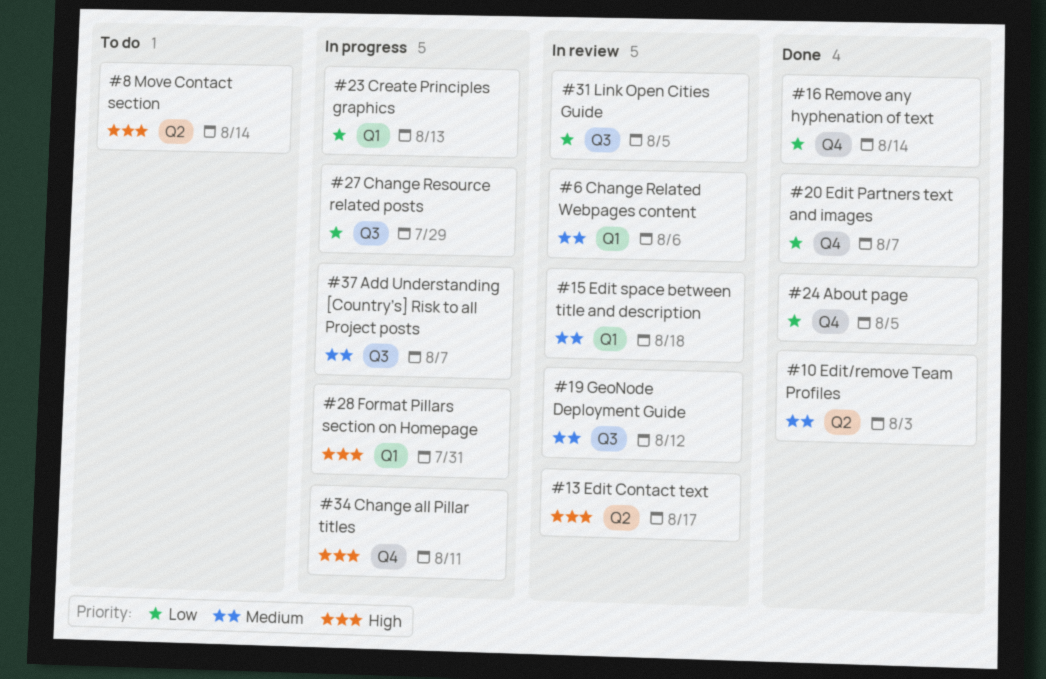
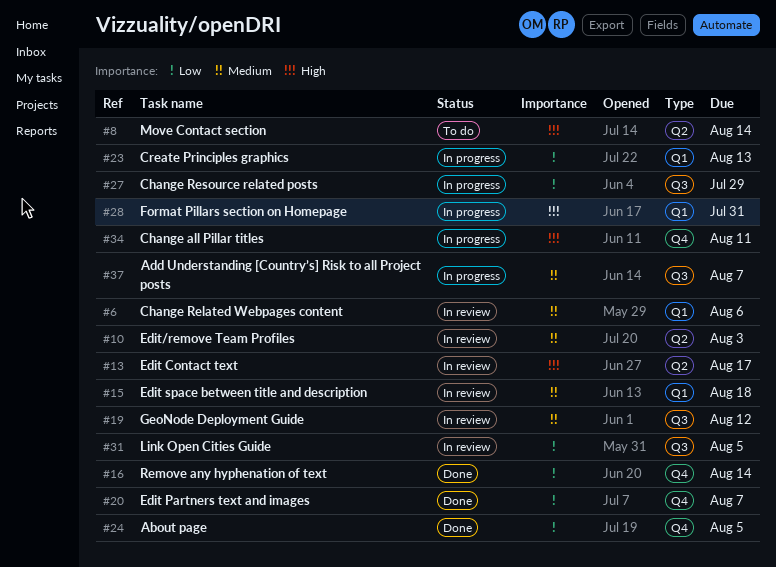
#10, status: Done -> In review

